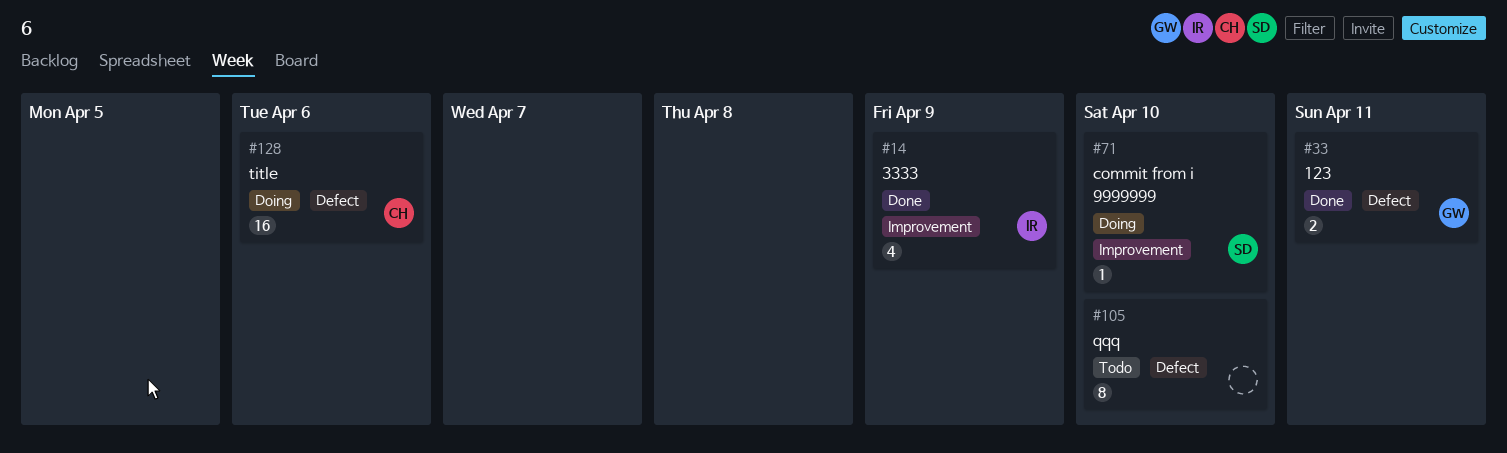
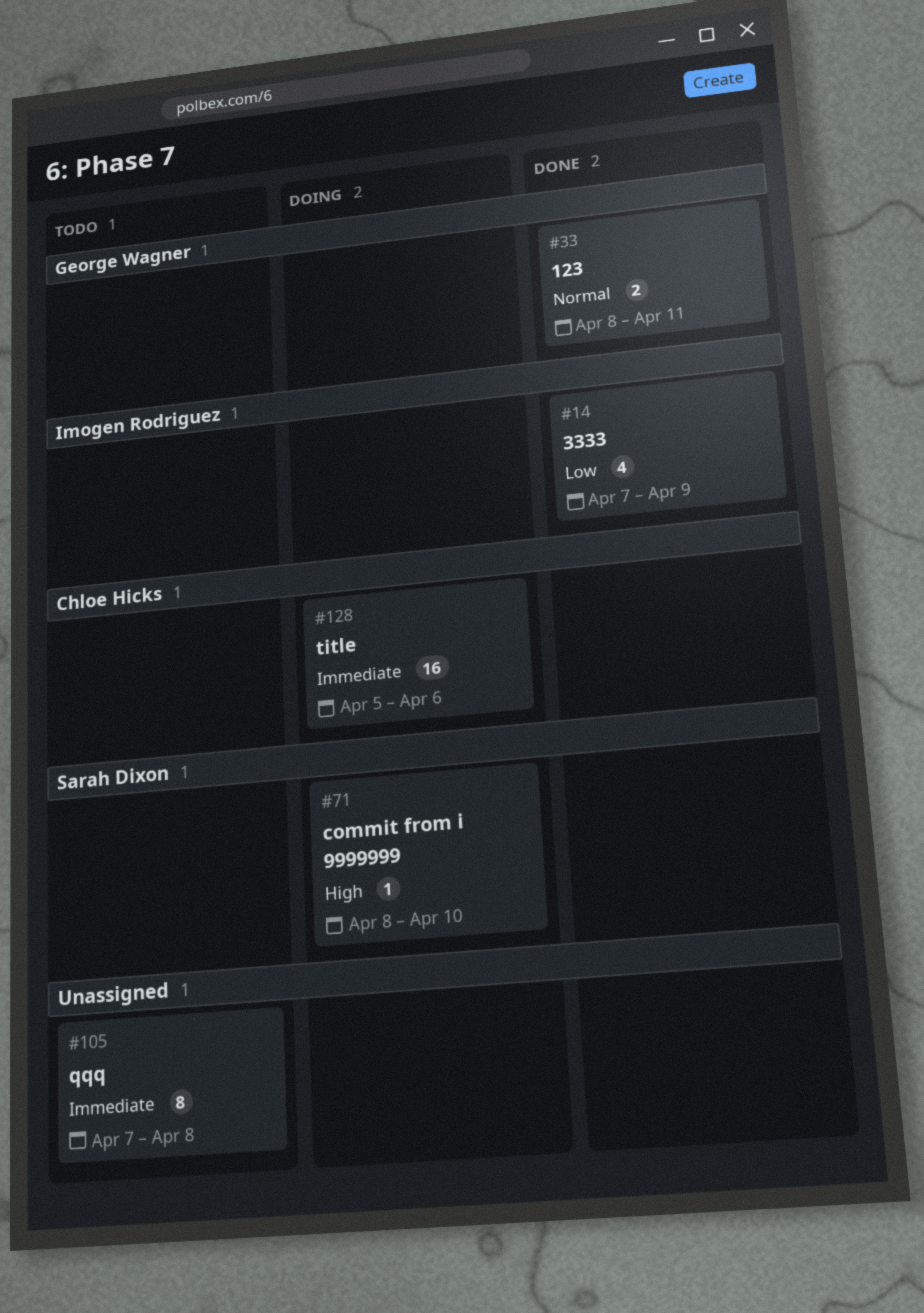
#105, due: Apr 10 -> Apr 8

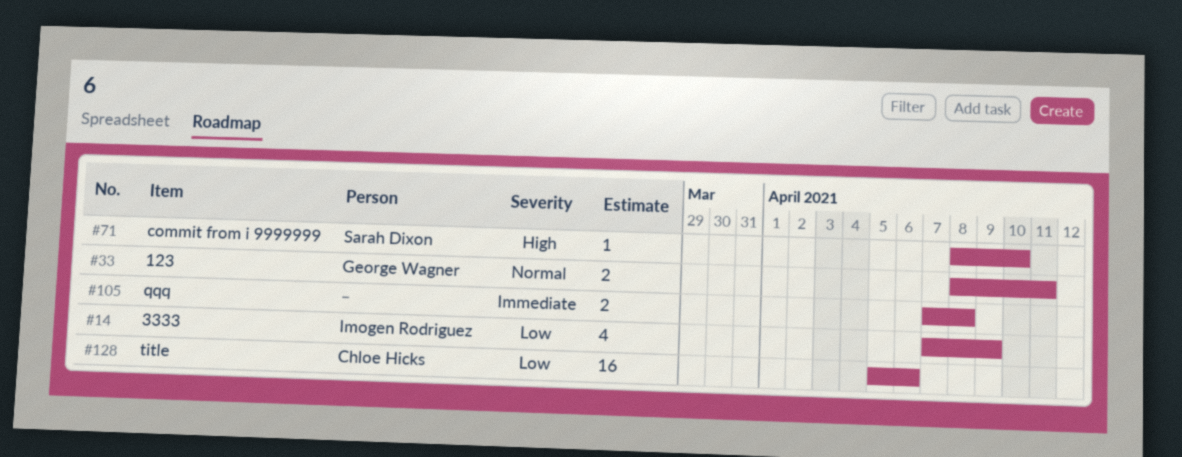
#105, estimate: 8 -> 2
#128, priority: Immediate -> Low

